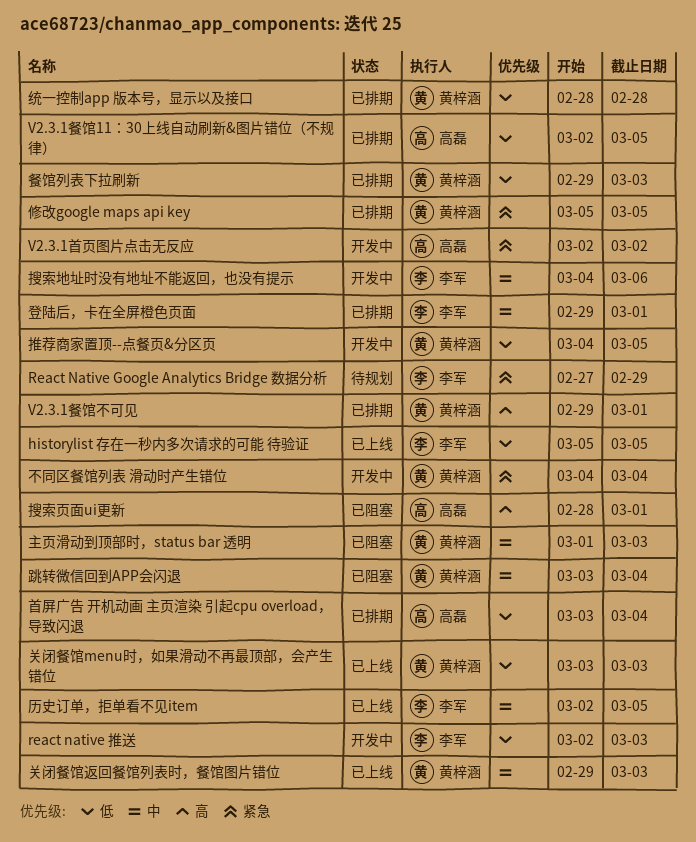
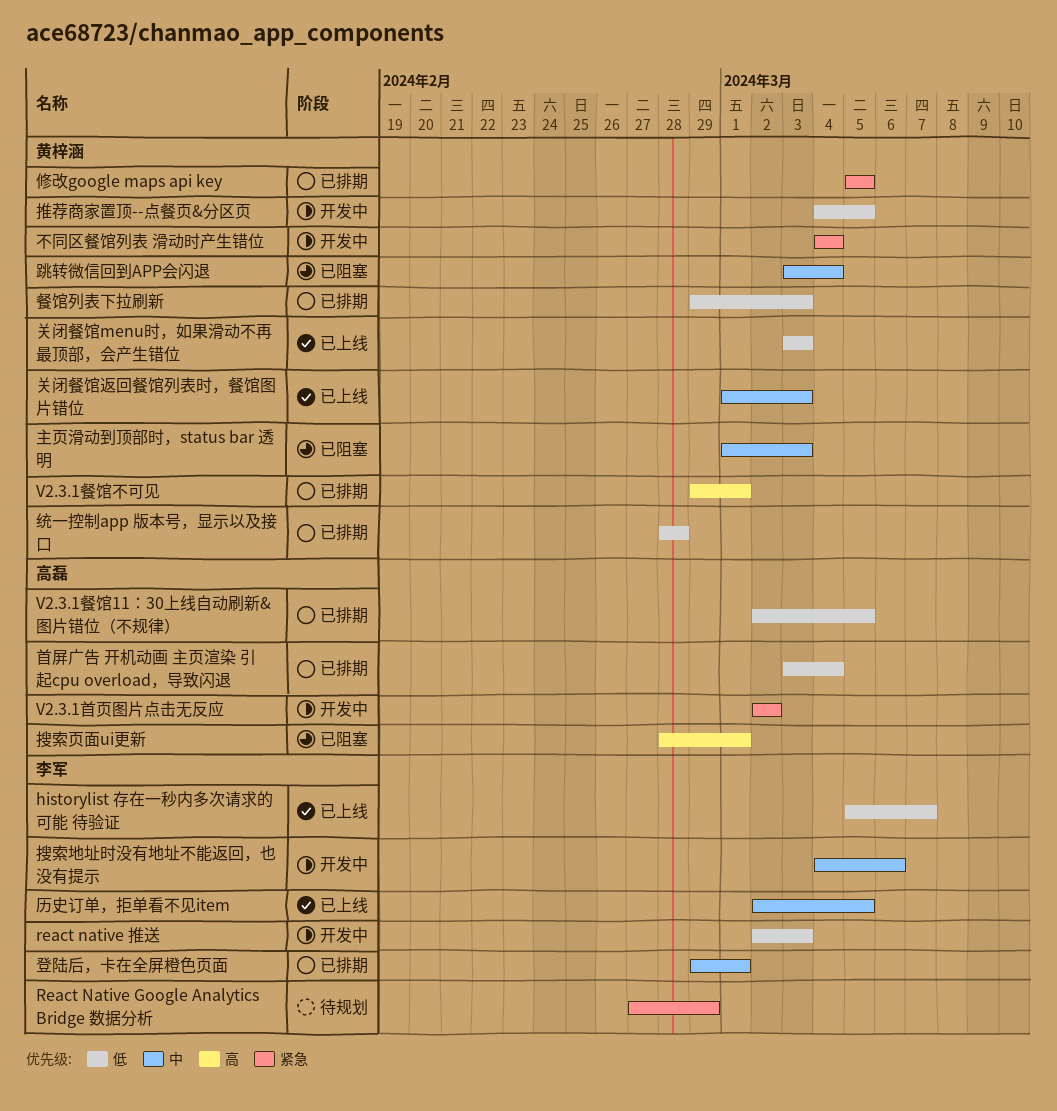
historylist 存在一秒内多次请求的可能 待验证, due: Mar 5 -> Mar 7
关闭餐馆返回餐馆列表时，餐馆图片错位, start: Feb 29 -> Mar 1

